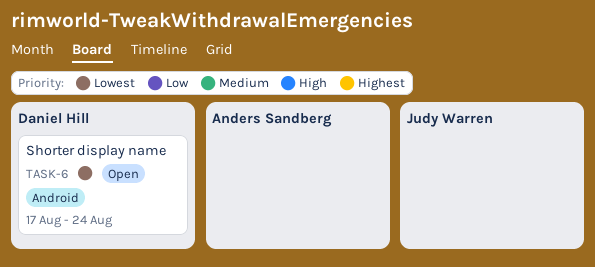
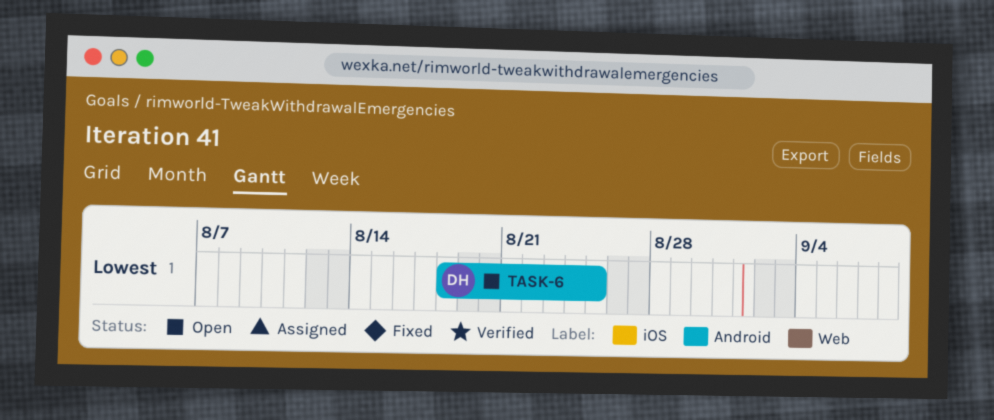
TASK-6, start: Aug 17 -> Aug 18
TASK-6, due: Aug 24 -> Aug 25

